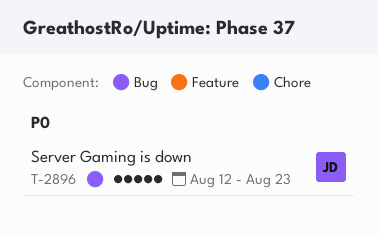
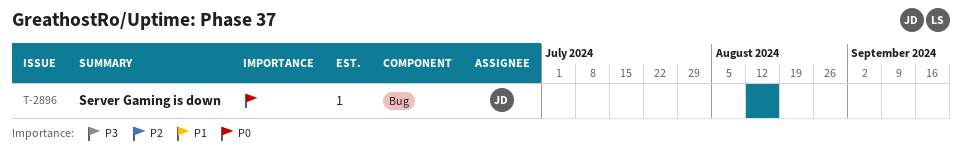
T-2896, estimate: 5 -> 1
T-2896, due: Aug 23 -> Aug 16

